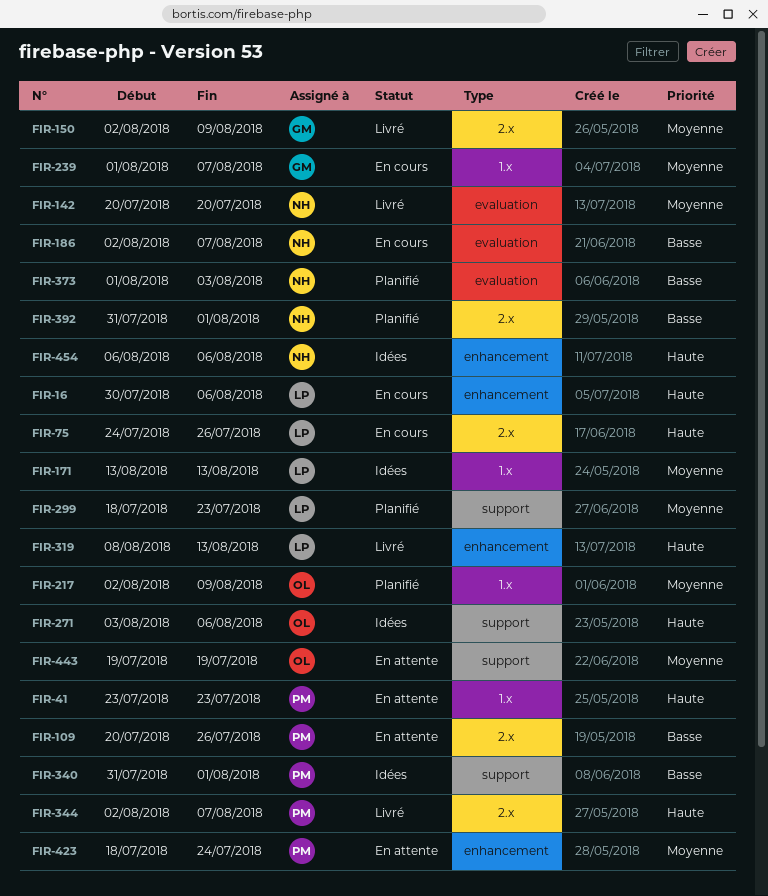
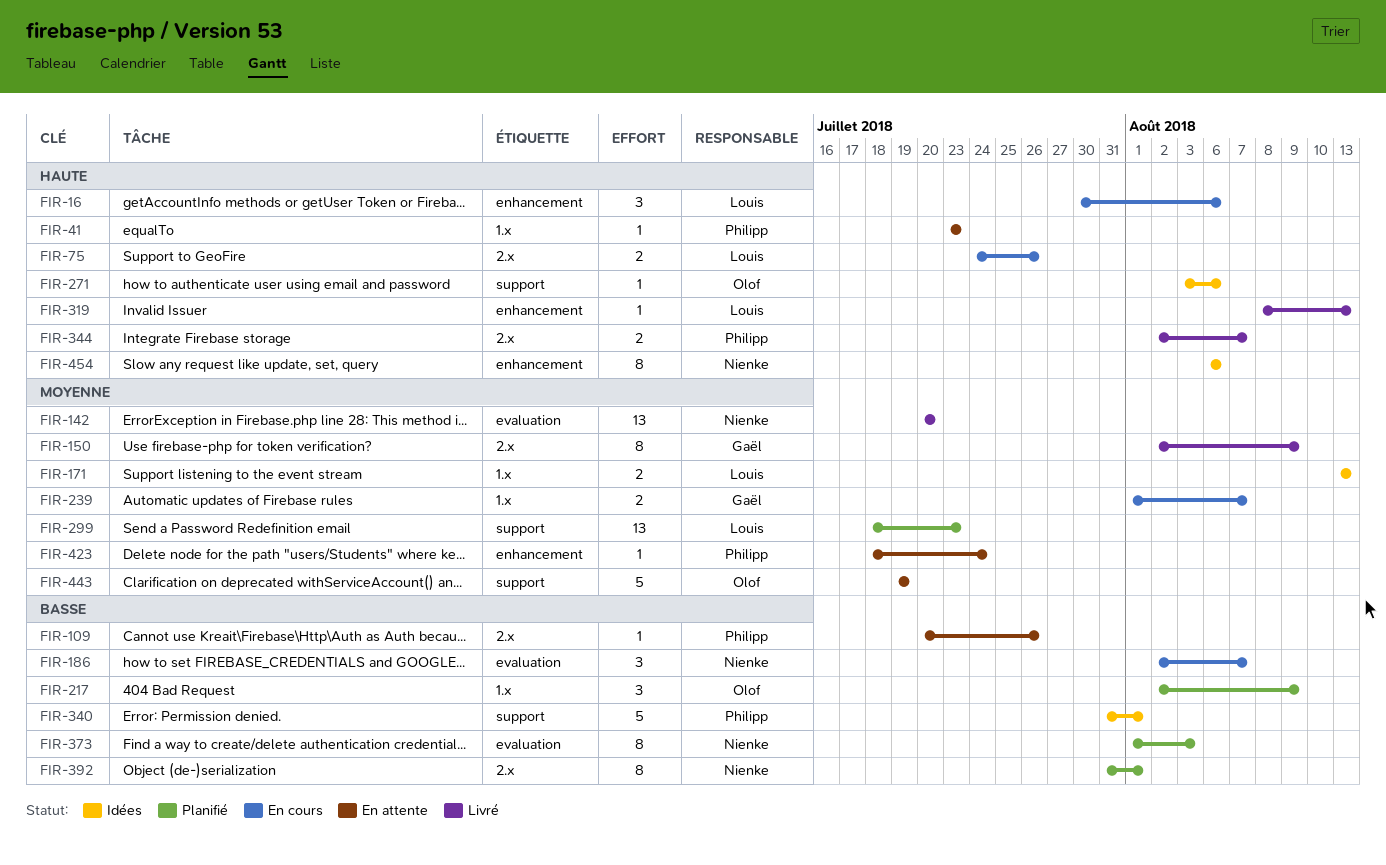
FIR-217, priority: Moyenne -> Basse

